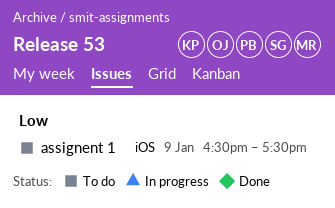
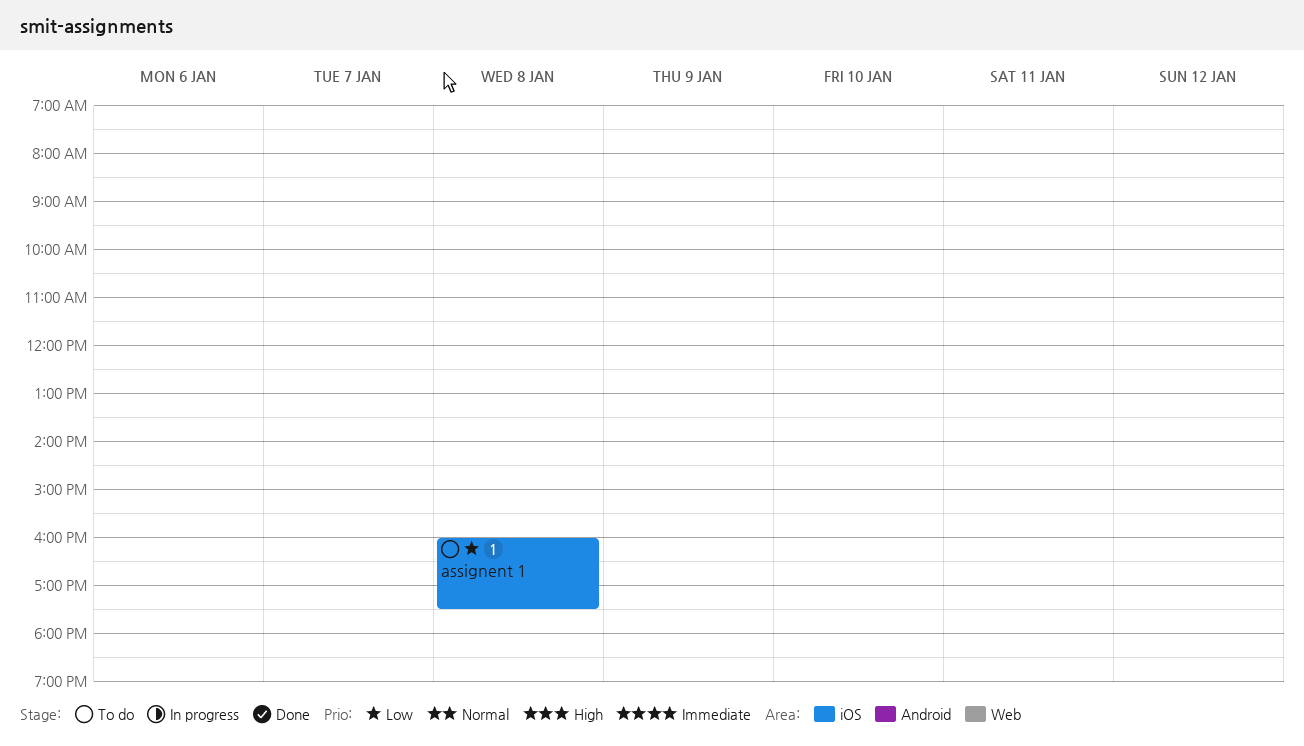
assignent 1, day: Jan 9 -> Jan 8
assignent 1, begins: 16:30 -> 16:00

